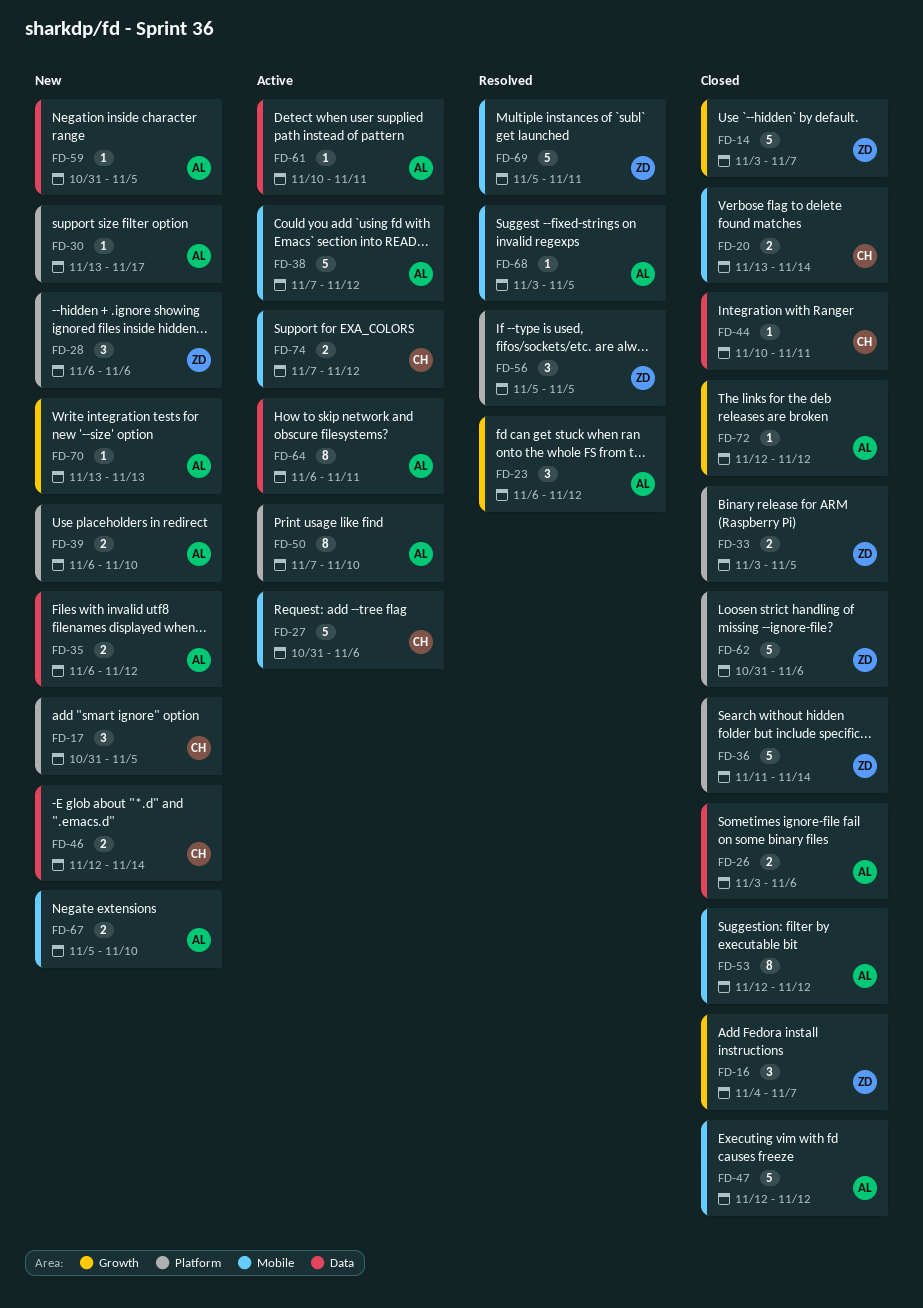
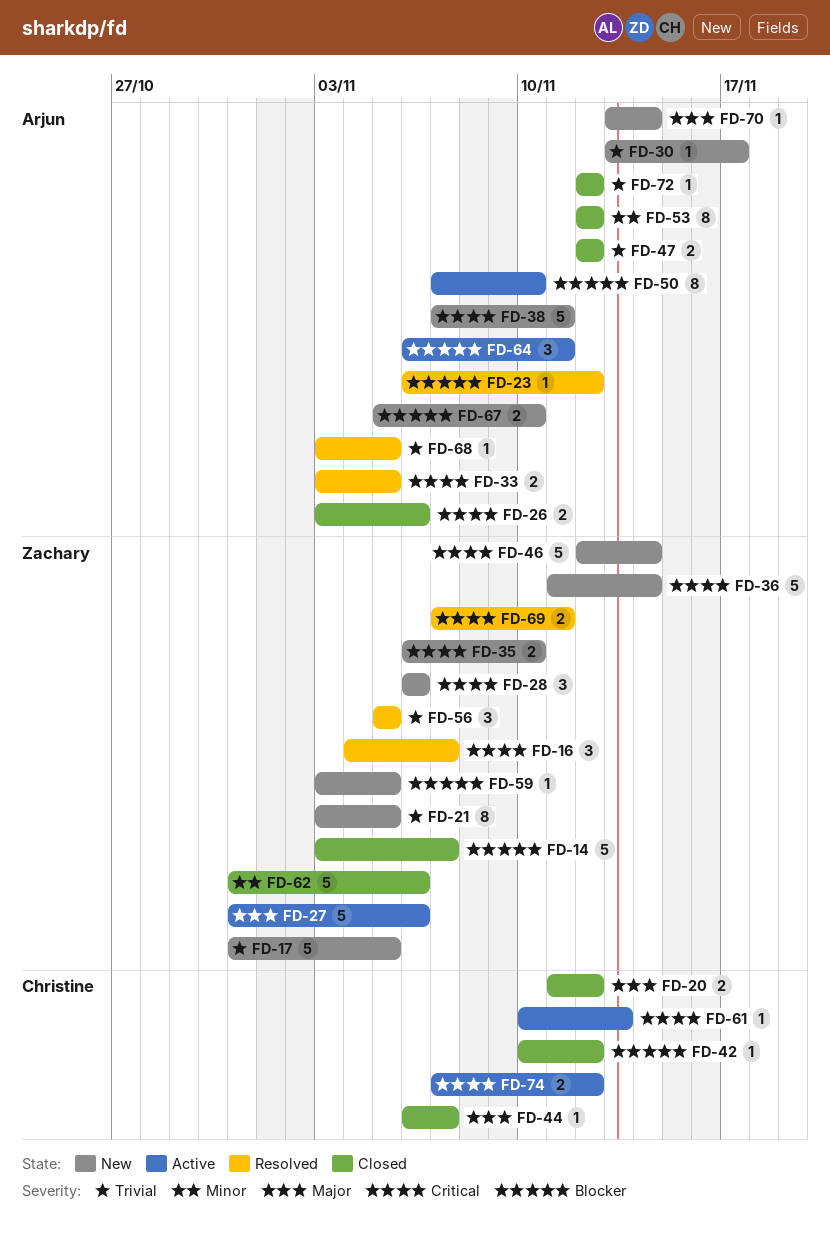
FD-16, status: Closed -> Resolved
FD-17, owner: Christine -> Zachary
FD-17, estimate: 3 -> 5
FD-20, start: Nov 13 -> Nov 11
FD-20, due: Nov 14 -> Nov 12
FD-21: none -> present
FD-23, estimate: 3 -> 1
FD-27, owner: Christine -> Zachary
FD-33, status: Closed -> Resolved
FD-33, owner: Zachary -> Arjun
FD-35, owner: Arjun -> Zachary
FD-35, due: Nov 12 -> Nov 10
FD-36, status: Closed -> New
FD-38, status: Active -> New
FD-38, due: Nov 12 -> Nov 11
FD-39: present -> none
FD-42: none -> present
FD-44, start: Nov 10 -> Nov 6
FD-44, due: Nov 11 -> Nov 7
FD-46, owner: Christine -> Zachary
FD-46, estimate: 2 -> 5
FD-47, estimate: 5 -> 2
FD-59, owner: Arjun -> Zachary
FD-59, start: Oct 31 -> Nov 3
FD-61, owner: Arjun -> Christine
FD-61, due: Nov 11 -> Nov 13
FD-64, estimate: 8 -> 3
FD-69, estimate: 5 -> 2
FD-69, start: Nov 5 -> Nov 7
FD-70, due: Nov 13 -> Nov 14

